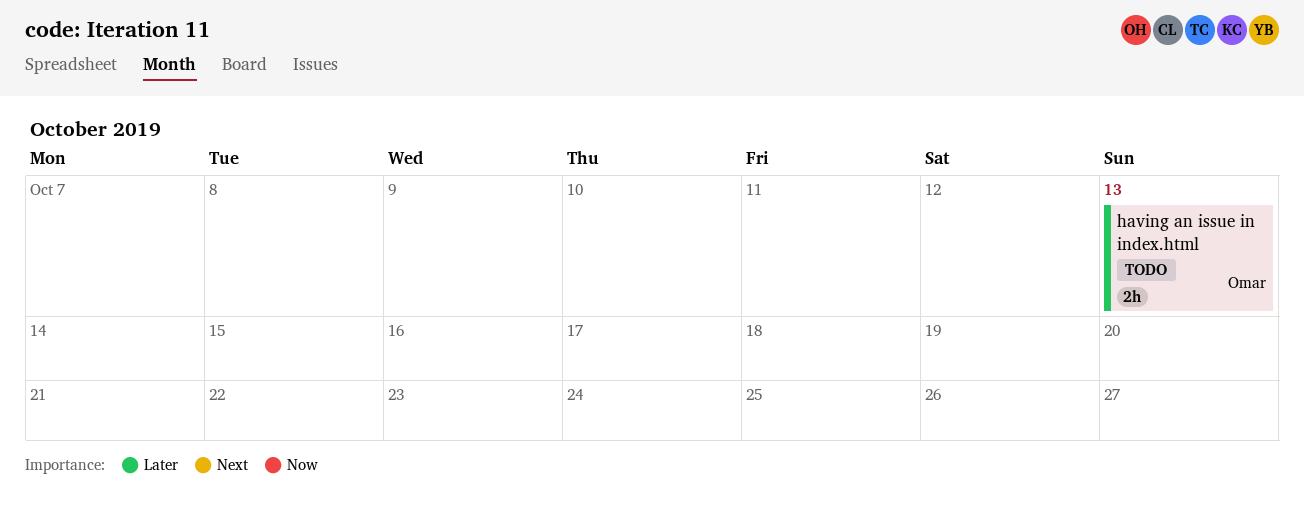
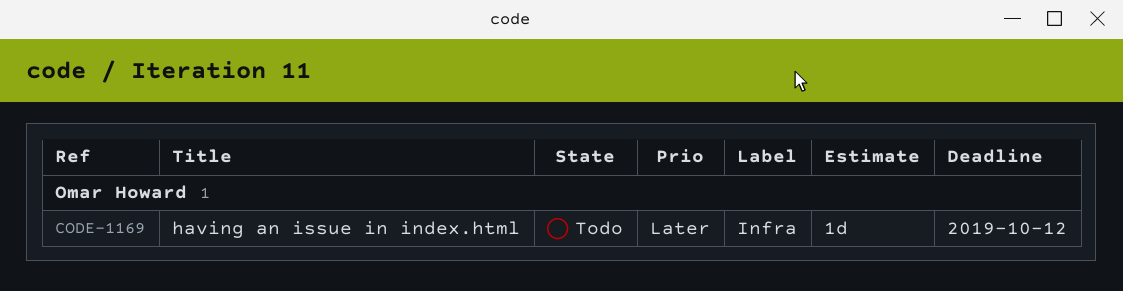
having an issue in index.html, estimate: 2h -> 1d
having an issue in index.html, due: Oct 13 -> Oct 12

